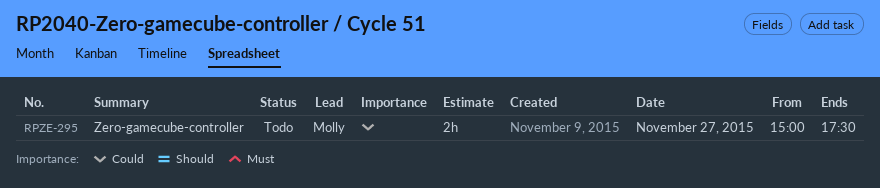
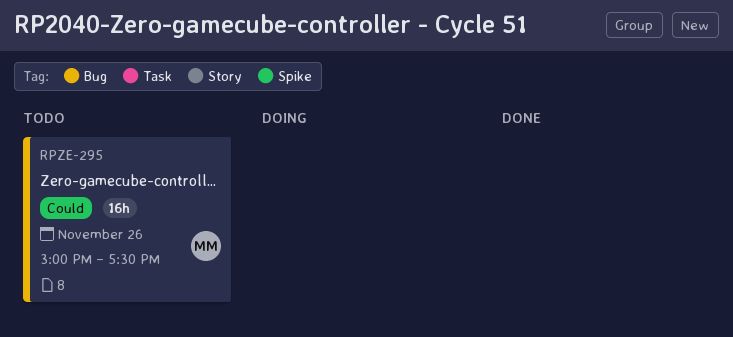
RPZE-295, estimate: 2h -> 16h
RPZE-295, day: Nov 27 -> Nov 26

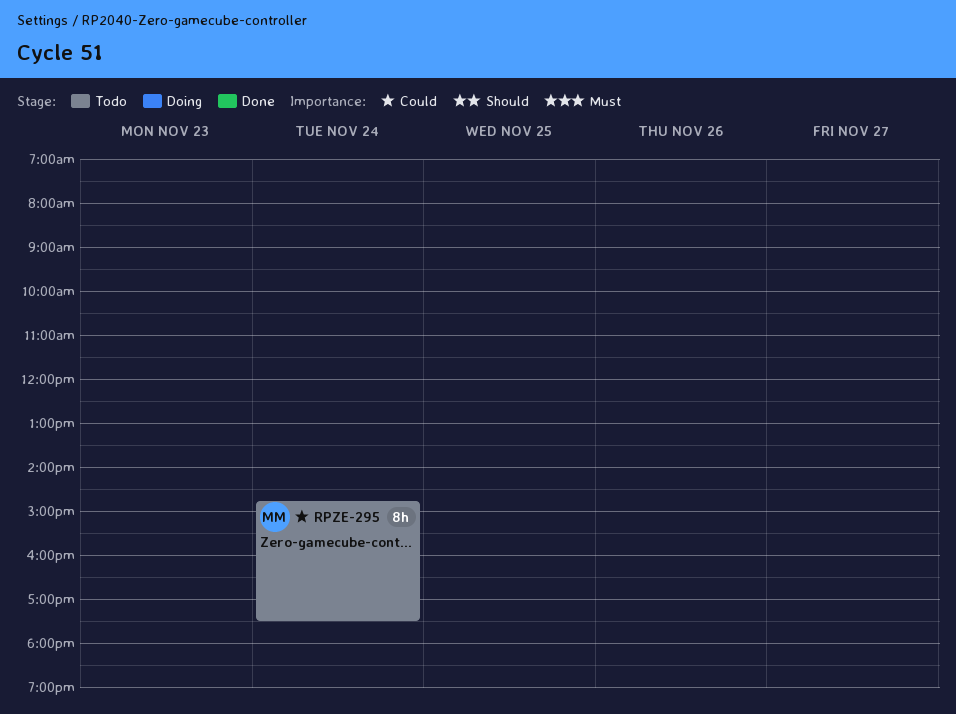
RPZE-295, estimate: 16h -> 8h
RPZE-295, day: Nov 26 -> Nov 24
RPZE-295, begins: 15:00 -> 14:45

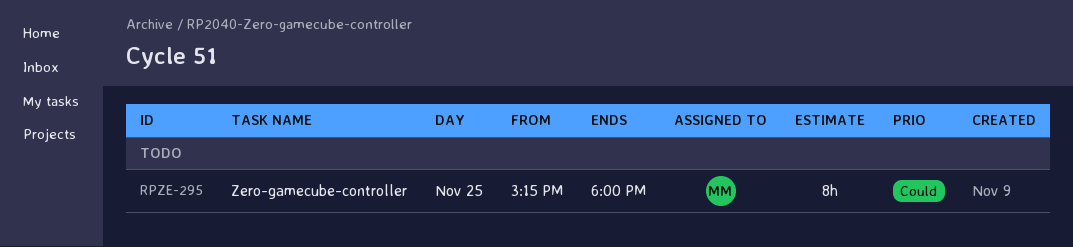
RPZE-295, day: Nov 24 -> Nov 25
RPZE-295, begins: 14:45 -> 15:15
RPZE-295, ends: 17:30 -> 18:00

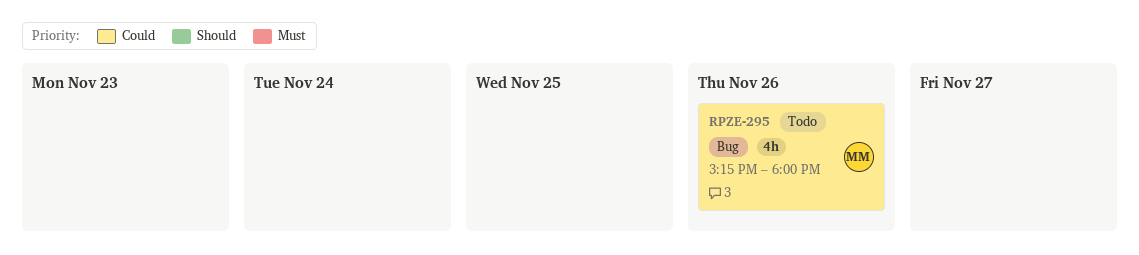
RPZE-295, estimate: 8h -> 4h
RPZE-295, day: Nov 25 -> Nov 26

